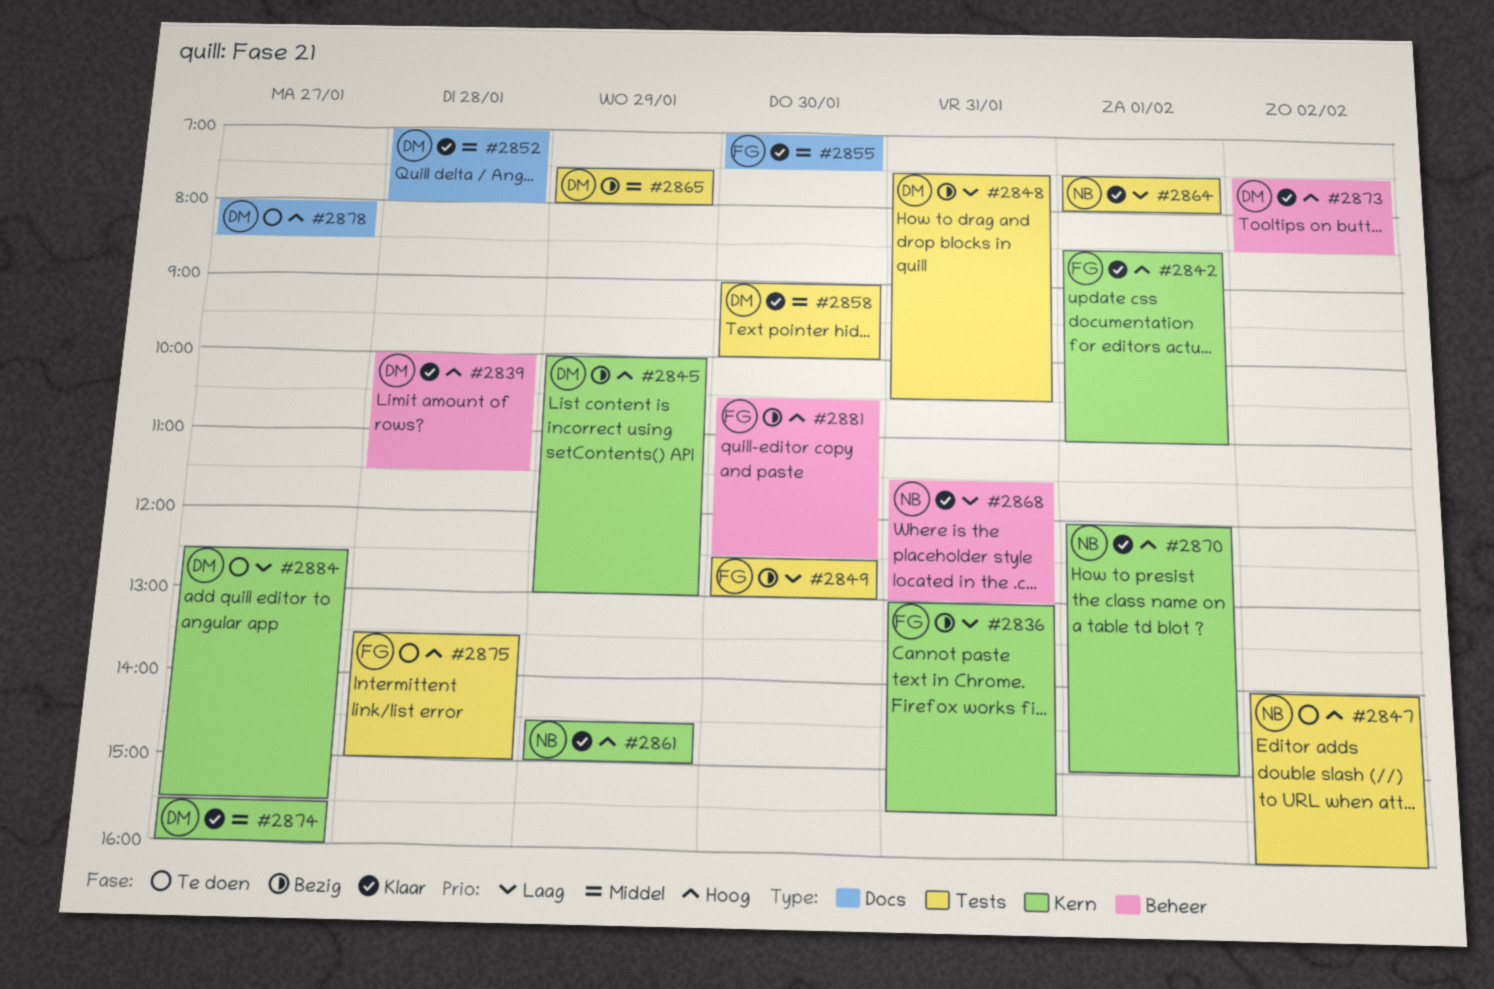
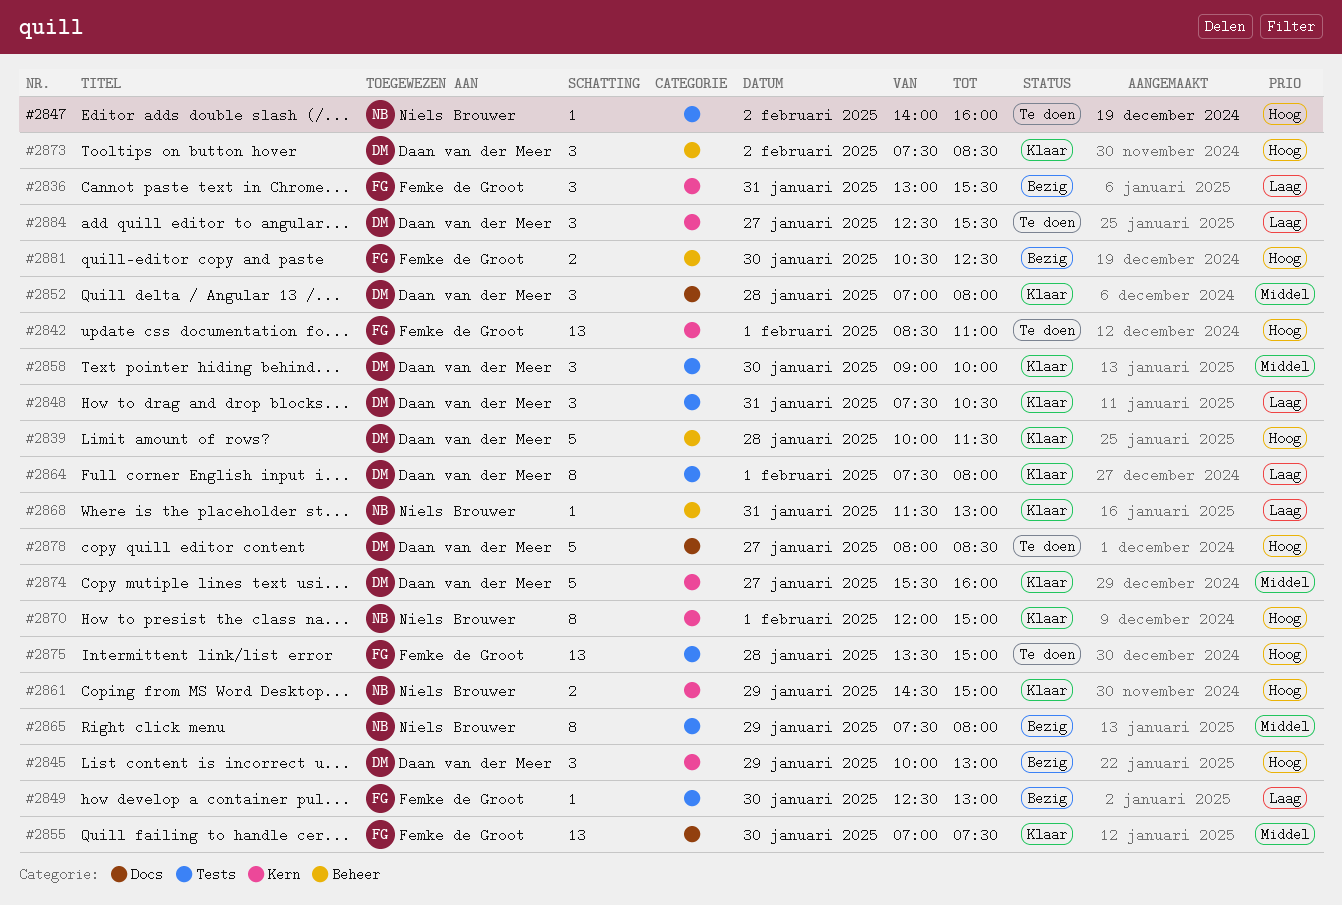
#2842, status: Klaar -> Te doen
#2848, status: Bezig -> Klaar
#2864, owner: Niels Brouwer -> Daan van der Meer
#2865, owner: Daan van der Meer -> Niels Brouwer

